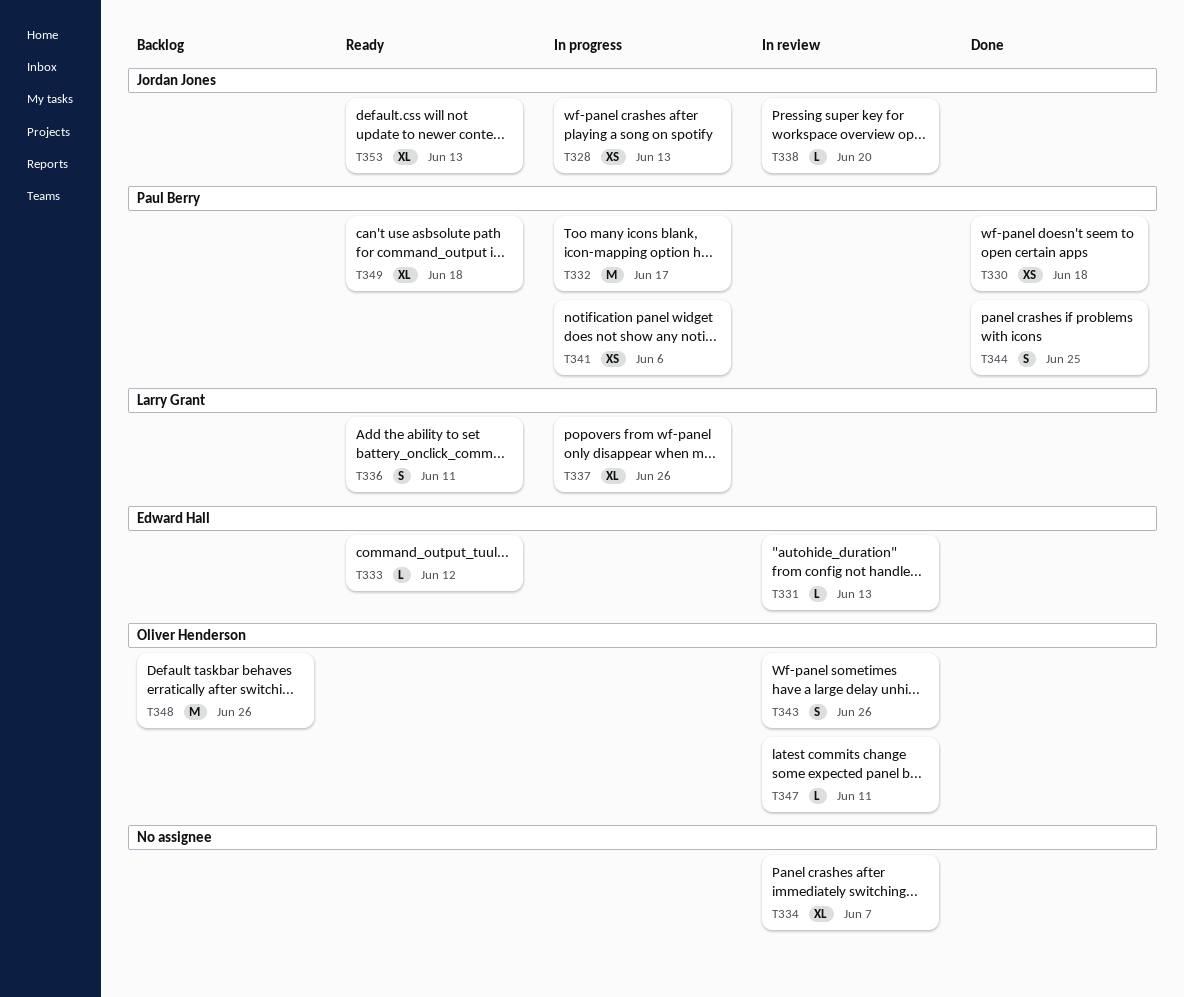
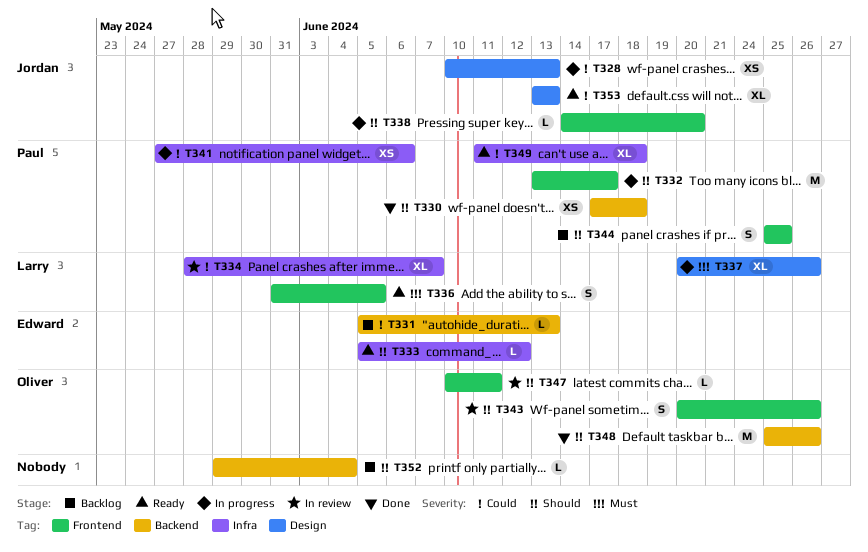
T331, status: In review -> Backlog
T334, owner: none -> Larry Grant
T336, due: Jun 11 -> Jun 5
T338, status: In review -> In progress
T344, status: Done -> Backlog
T348, status: Backlog -> Done
T352: none -> present

